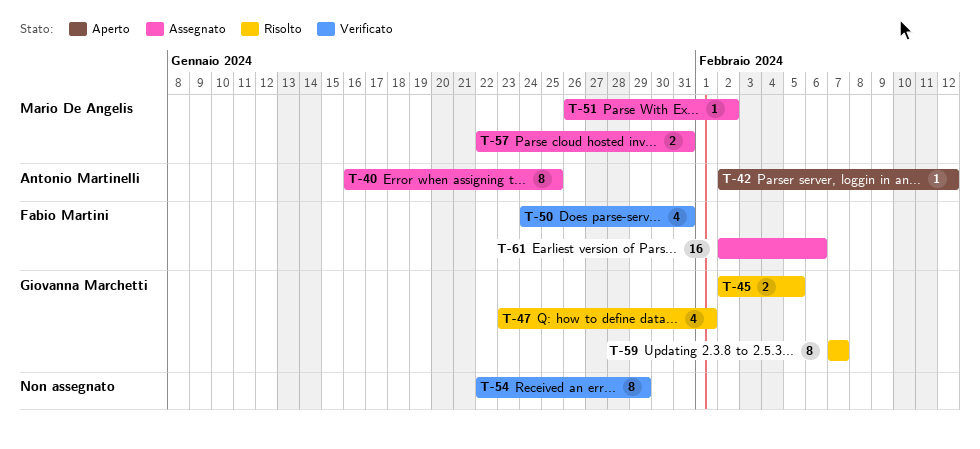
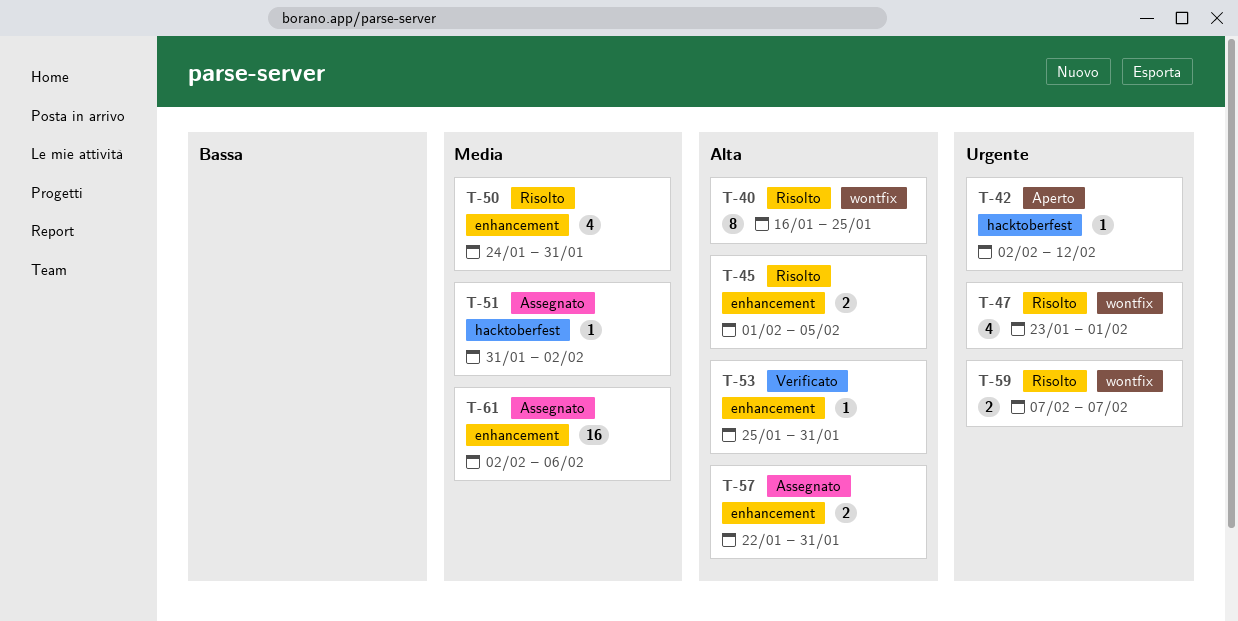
T-40, status: Assegnato -> Risolto
T-45, start: Feb 2 -> Feb 1
T-50, status: Verificato -> Risolto
T-51, start: Jan 26 -> Jan 31
T-53: none -> present
T-54: present -> none
T-59, estimate: 8 -> 2

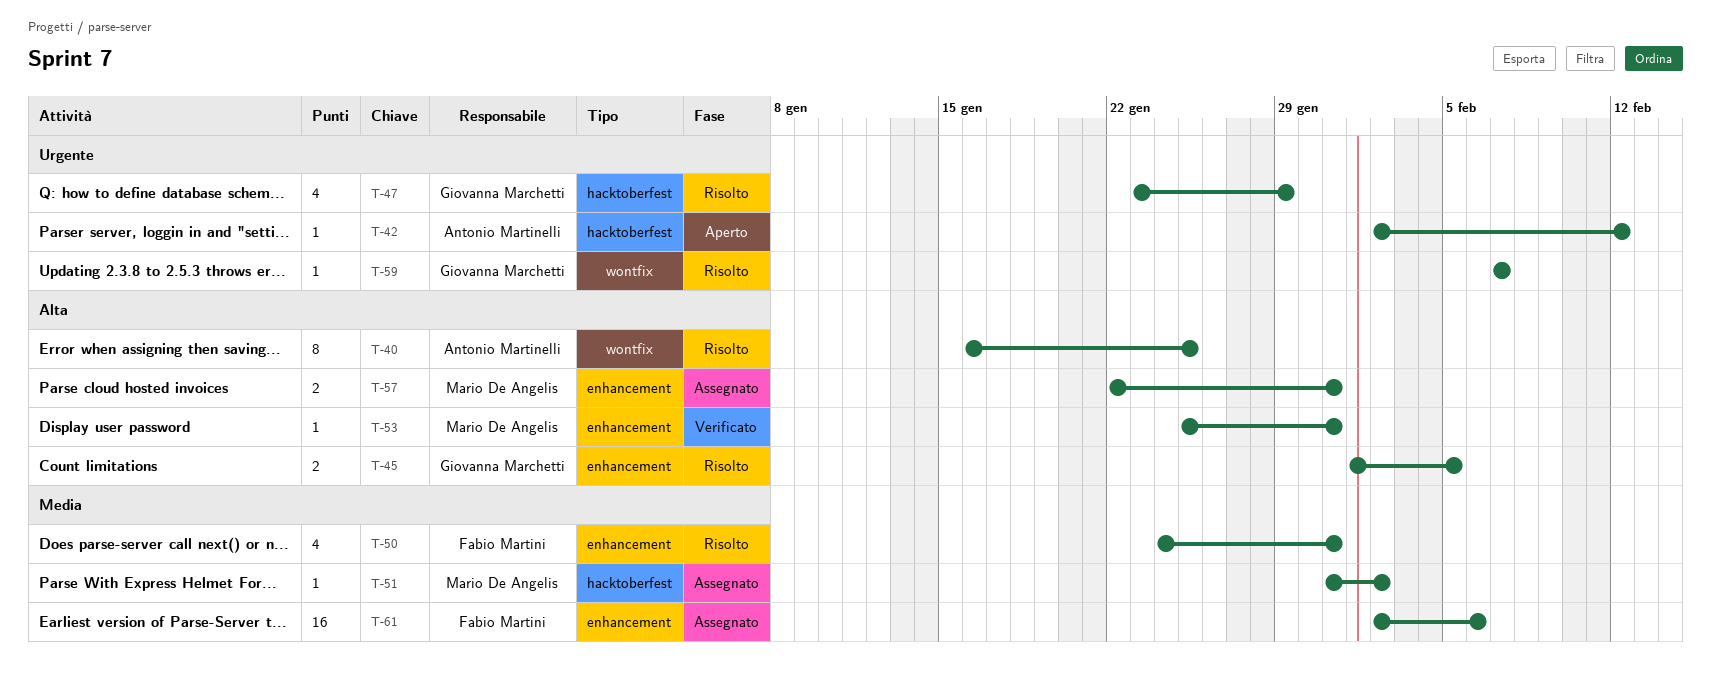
T-47, label: wontfix -> hacktoberfest
T-47, due: Feb 1 -> Jan 29
T-59, estimate: 2 -> 1

